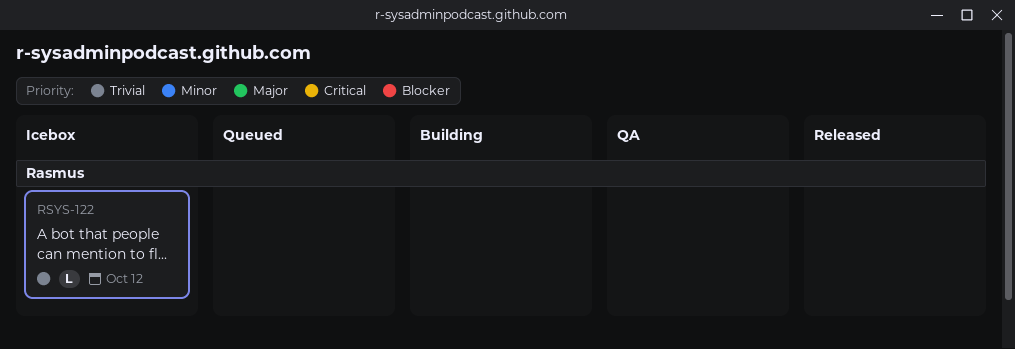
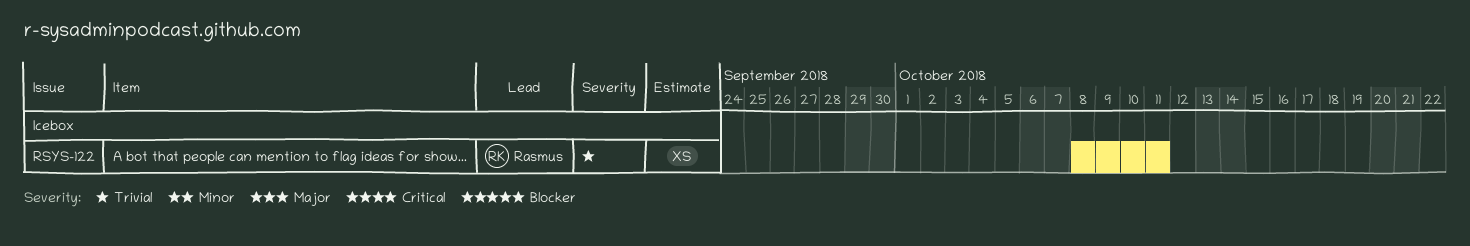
RSYS-122, estimate: L -> XS
RSYS-122, due: Oct 12 -> Oct 11

